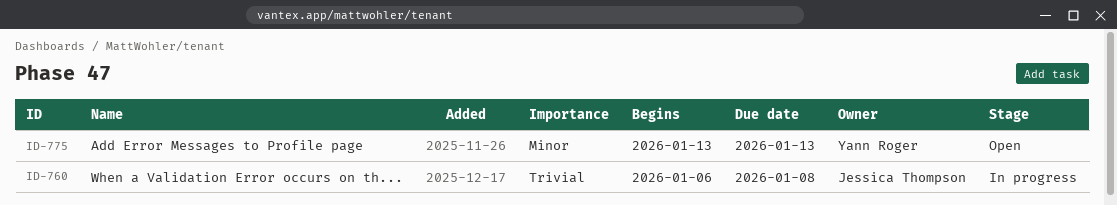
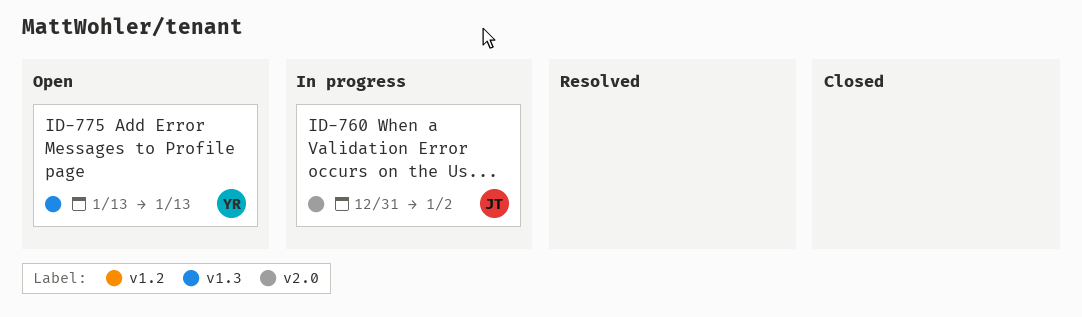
ID-760, start: Jan 6 -> Dec 31
ID-760, due: Jan 8 -> Jan 2

